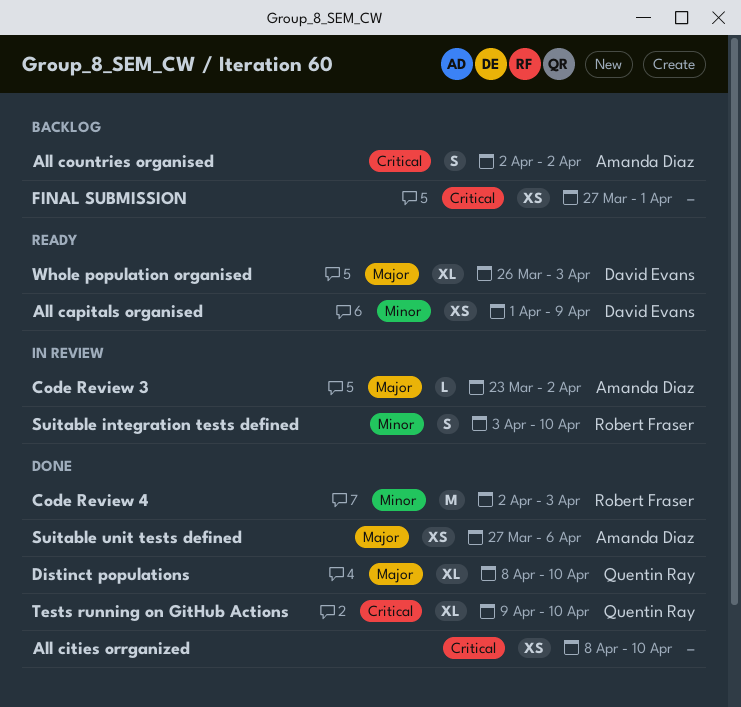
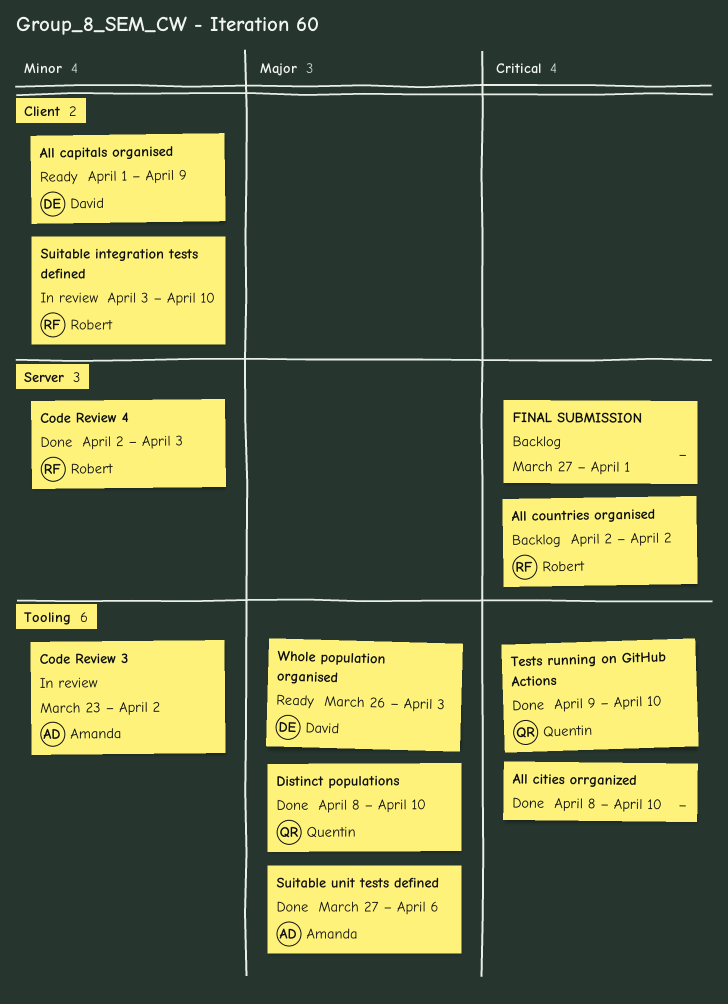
All countries organised, owner: Amanda Diaz -> Robert Fraser
Code Review 3, priority: Major -> Minor

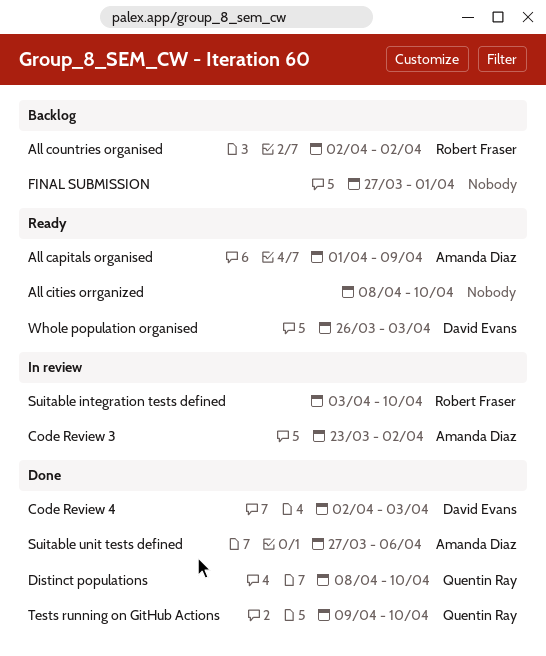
All capitals organised, owner: David Evans -> Amanda Diaz
All cities orrganized, status: Done -> Ready
Code Review 4, owner: Robert Fraser -> David Evans

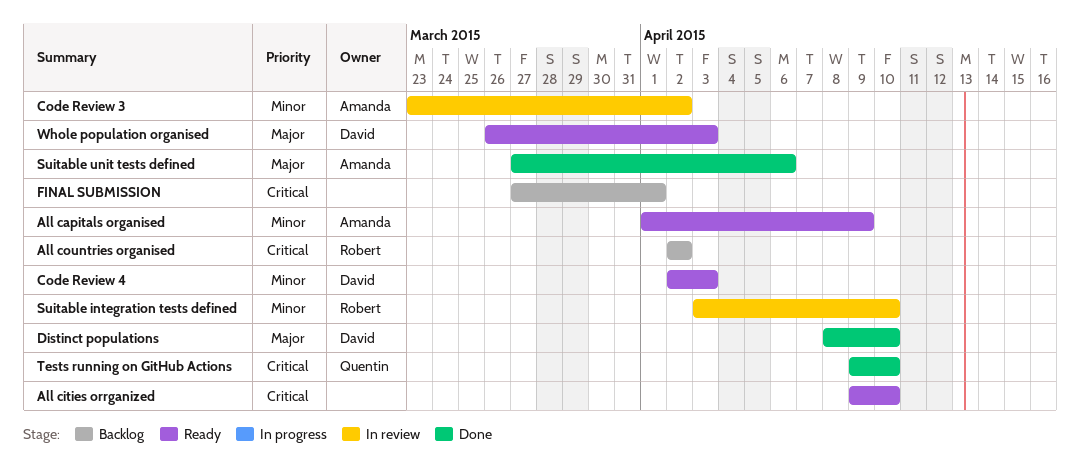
All cities orrganized, start: Apr 8 -> Apr 9
Code Review 4, status: Done -> Ready
Distinct populations, owner: Quentin Ray -> David Evans

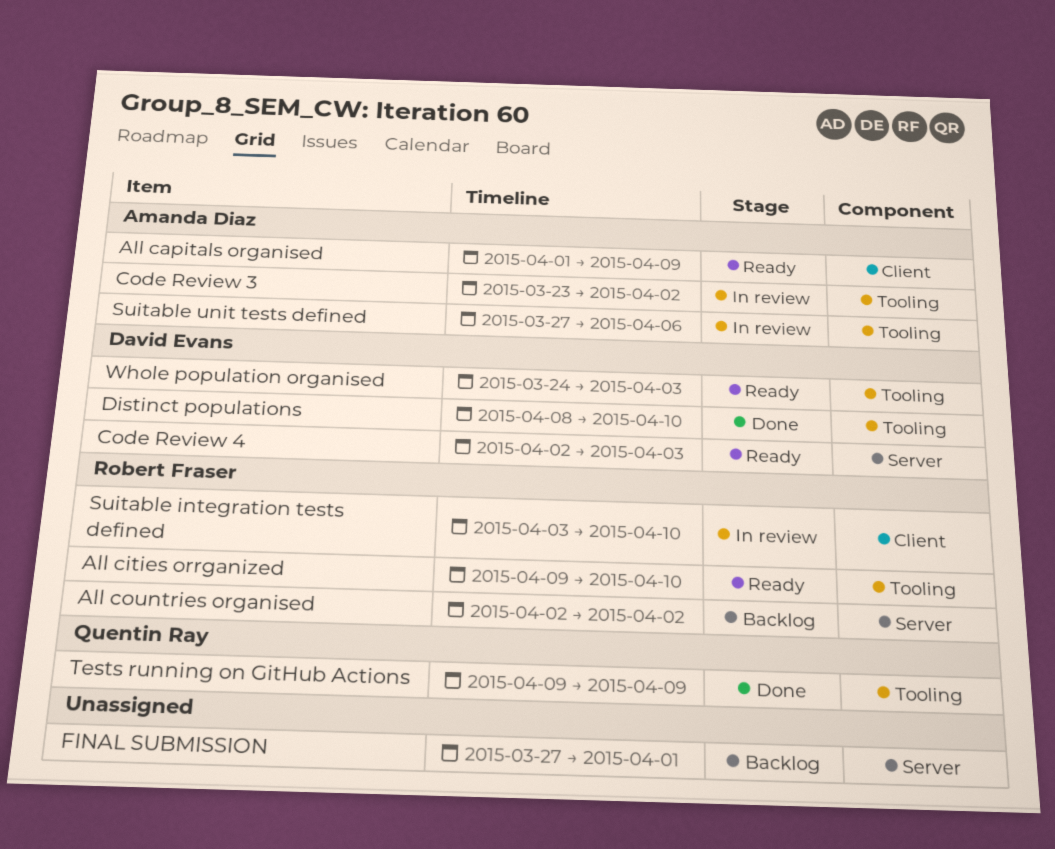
All cities orrganized, owner: none -> Robert Fraser
Suitable unit tests defined, status: Done -> In review
Tests running on GitHub Actions, due: Apr 10 -> Apr 9
Whole population organised, start: Mar 26 -> Mar 24

